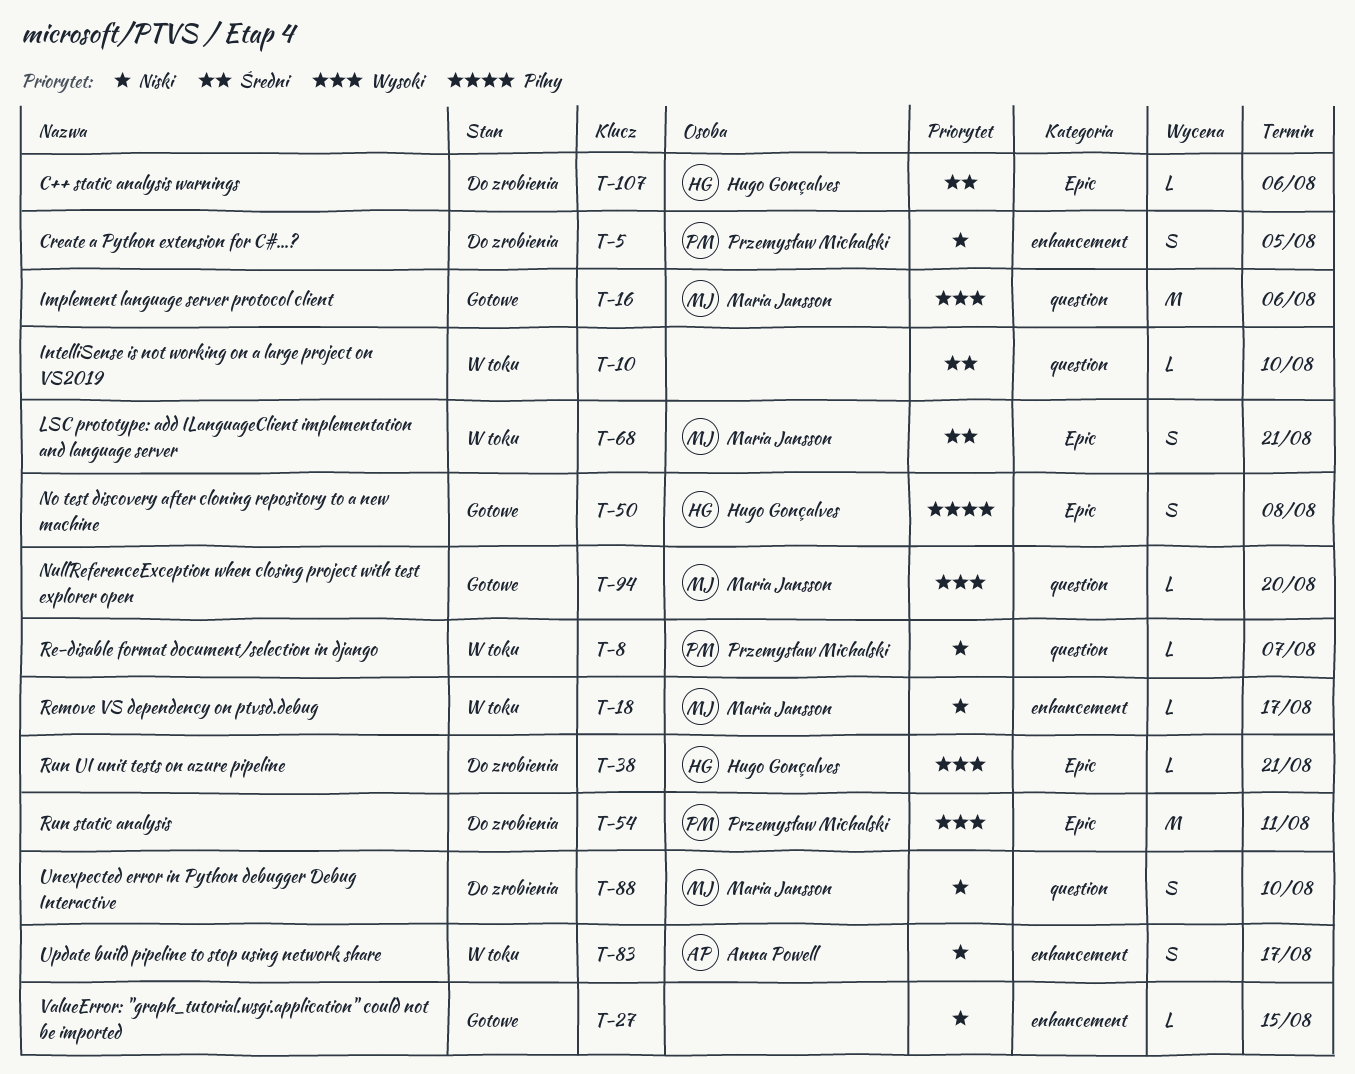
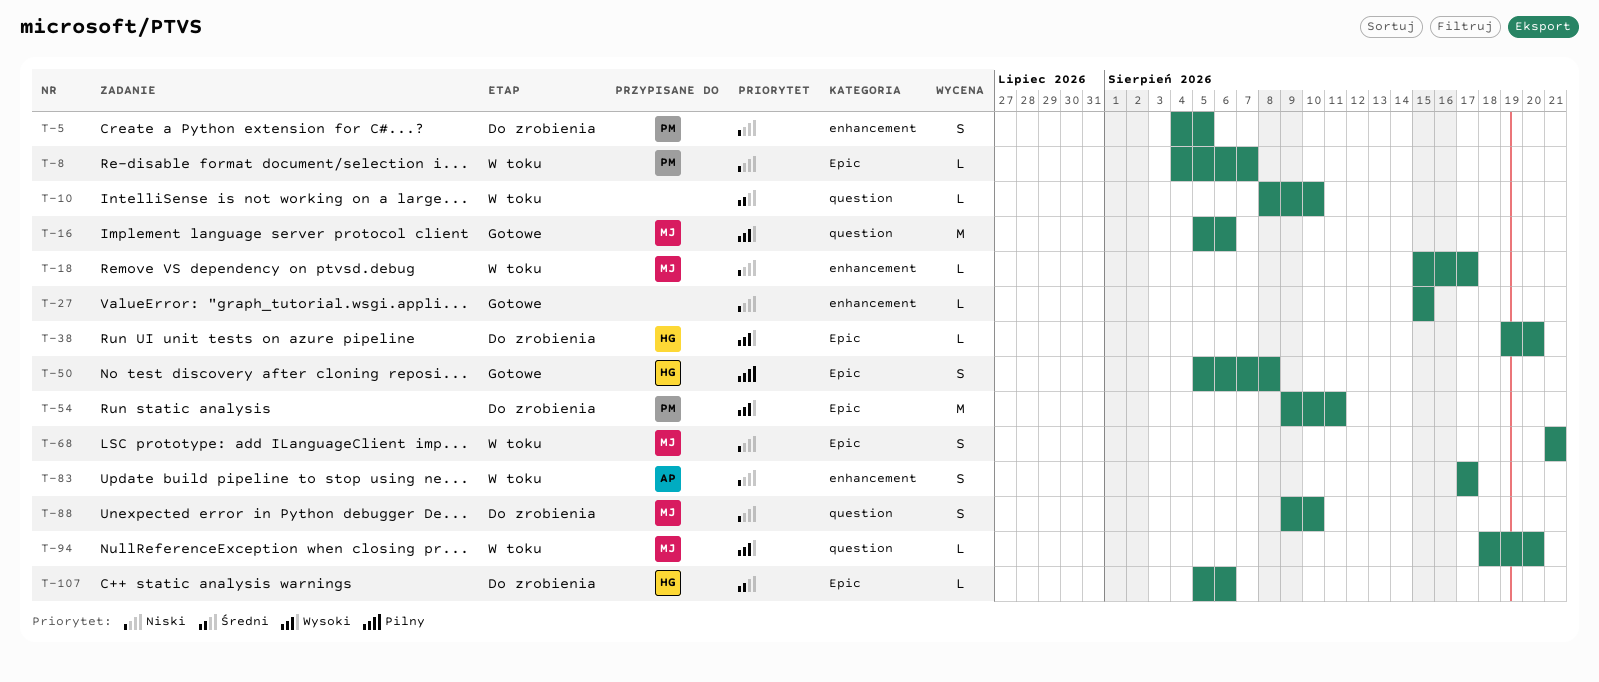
T-8, label: question -> Epic
T-38, due: Aug 21 -> Aug 20
T-68, priority: Średni -> Niski
T-94, status: Gotowe -> W toku

